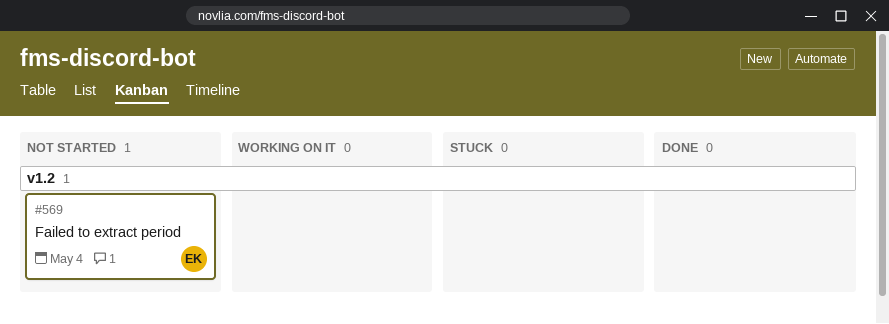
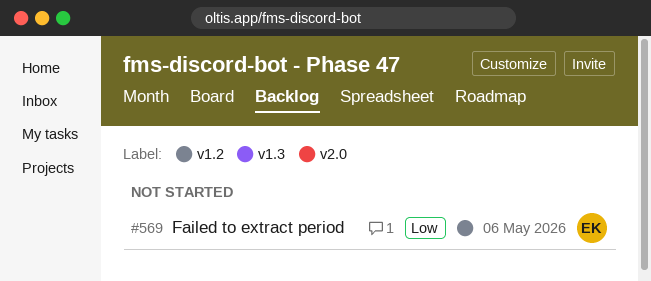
#569, due: May 4 -> May 6

